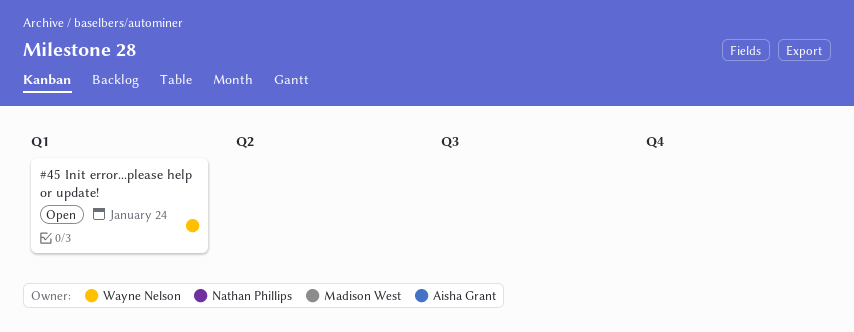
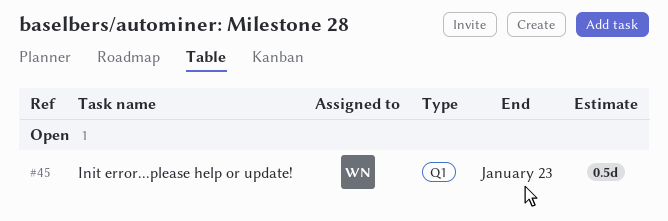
#45, due: Jan 24 -> Jan 23

